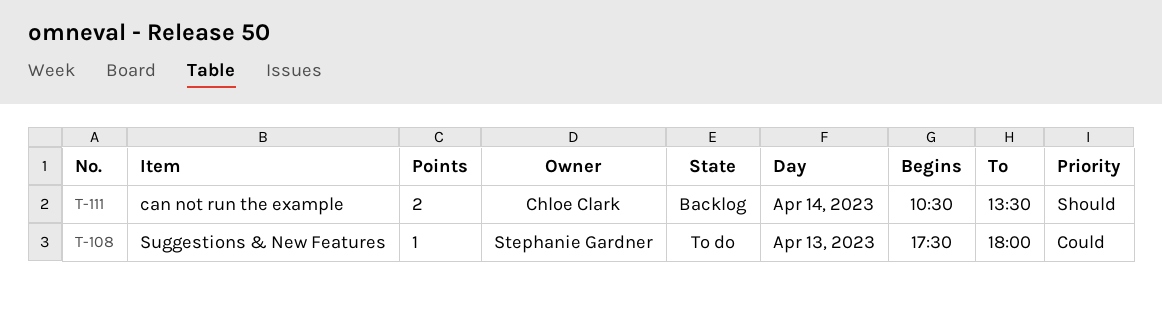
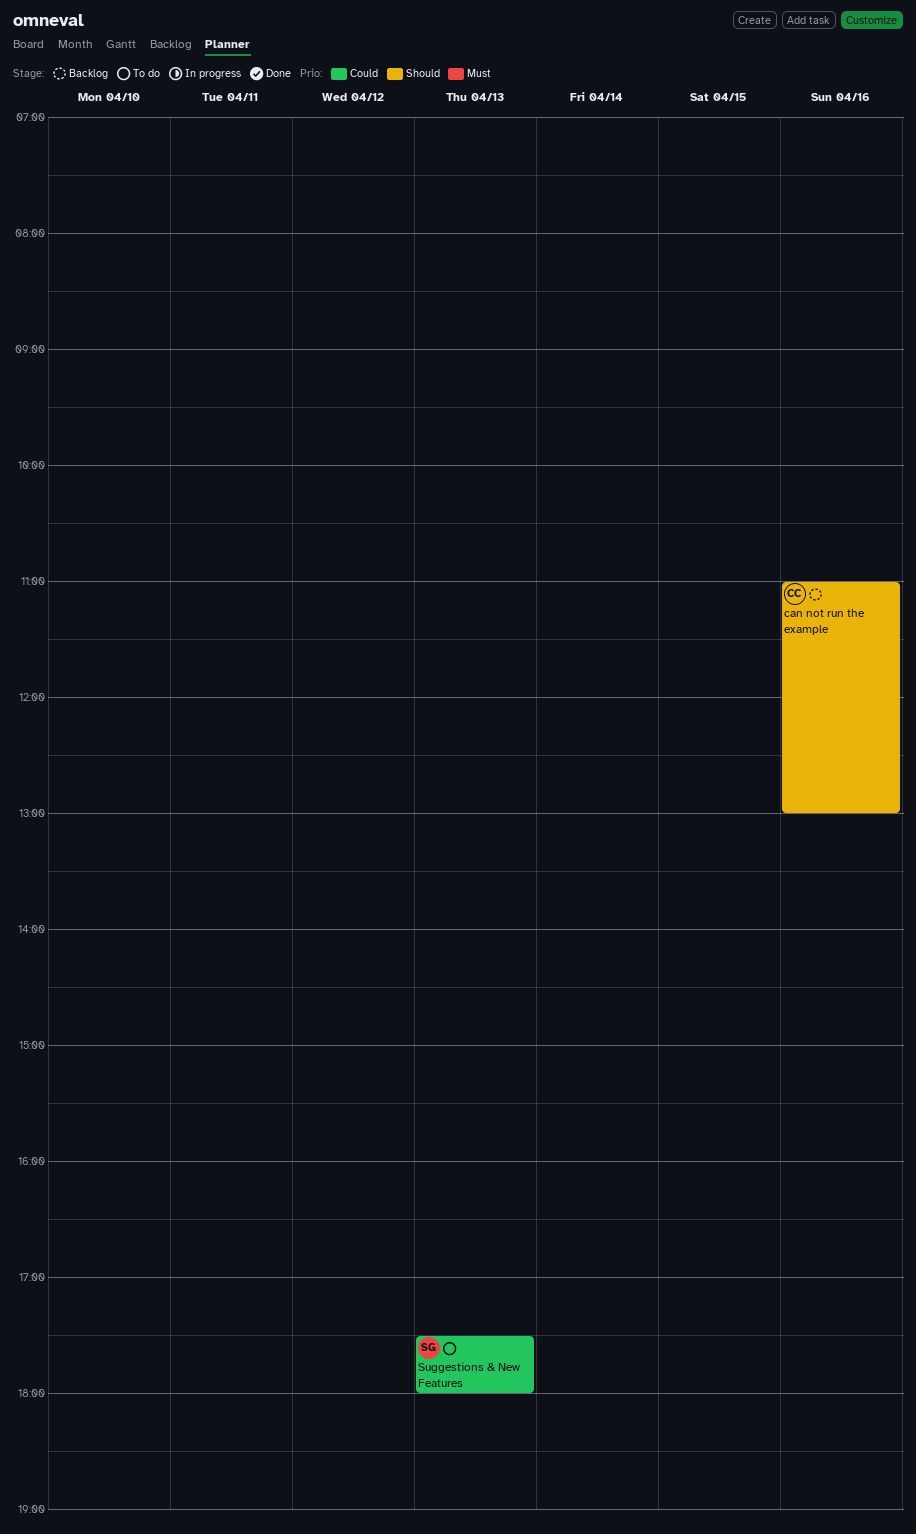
can not run the example, day: Apr 14 -> Apr 16
can not run the example, begins: 10:30 -> 11:00
can not run the example, ends: 13:30 -> 13:00

